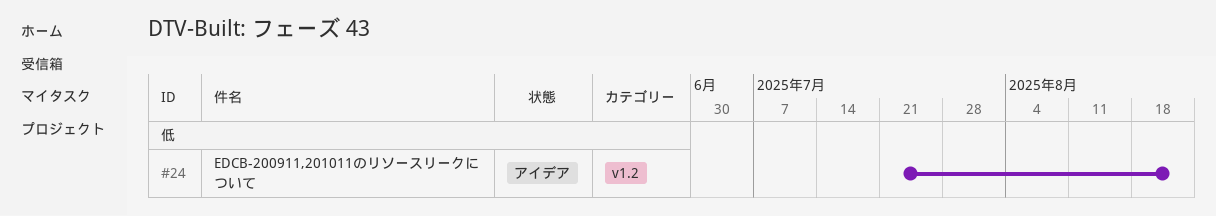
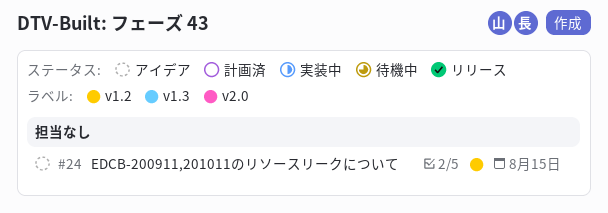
#24, due: Aug 22 -> Aug 15

